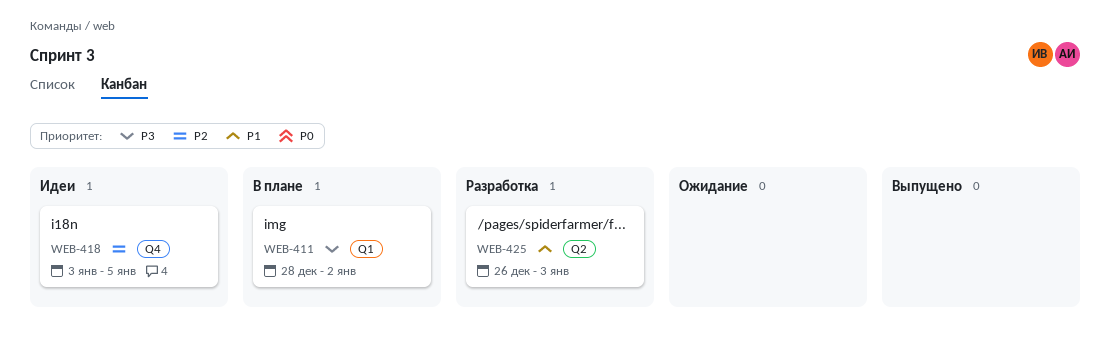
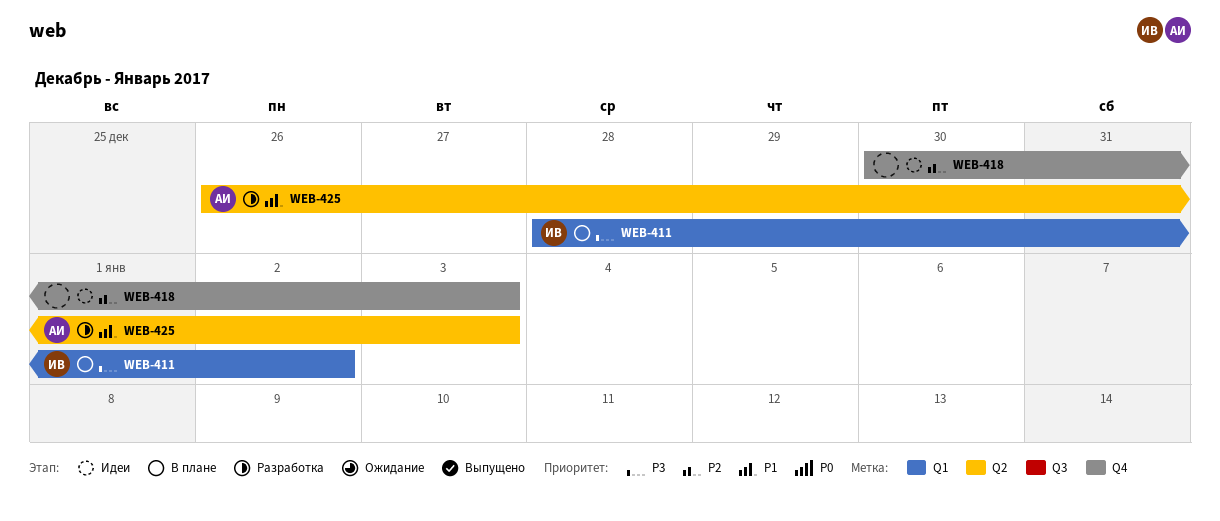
WEB-418, start: Jan 3 -> Dec 30
WEB-418, due: Jan 5 -> Jan 3

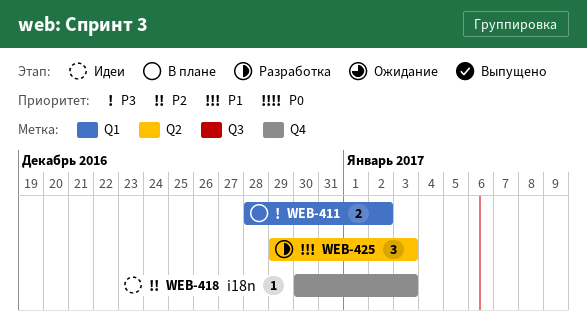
WEB-425, start: Dec 26 -> Dec 29

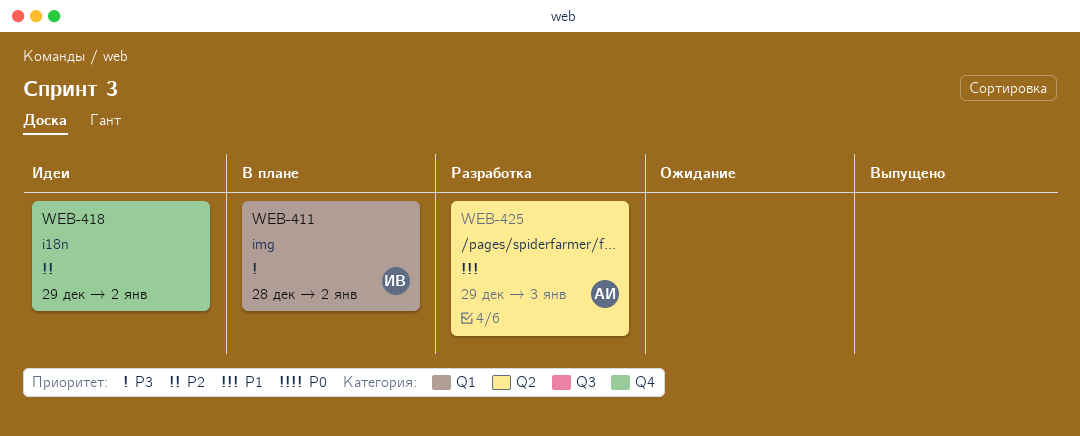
WEB-418, start: Dec 30 -> Dec 29
WEB-418, due: Jan 3 -> Jan 2

